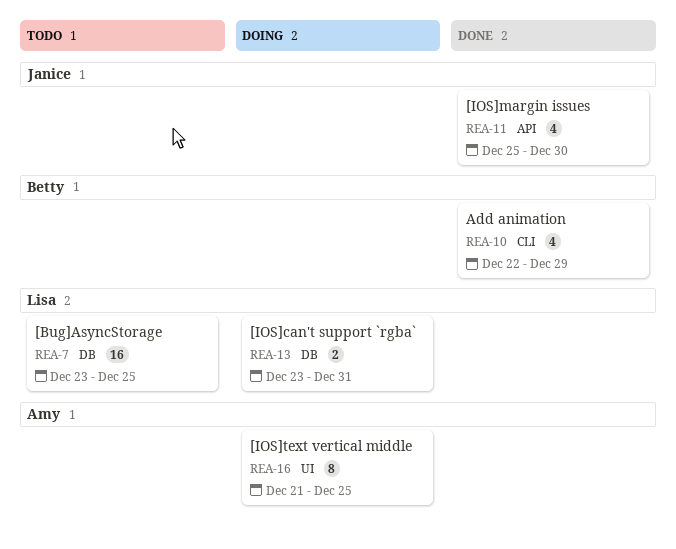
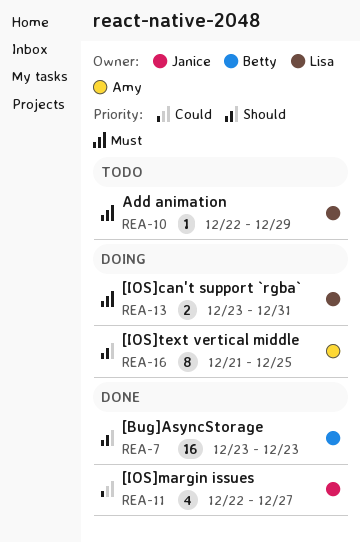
REA-7, status: Todo -> Done
REA-7, owner: Lisa -> Betty
REA-7, due: Dec 25 -> Dec 23
REA-10, status: Done -> Todo
REA-10, owner: Betty -> Lisa
REA-10, estimate: 4 -> 1
REA-11, start: Dec 25 -> Dec 22
REA-11, due: Dec 30 -> Dec 27

